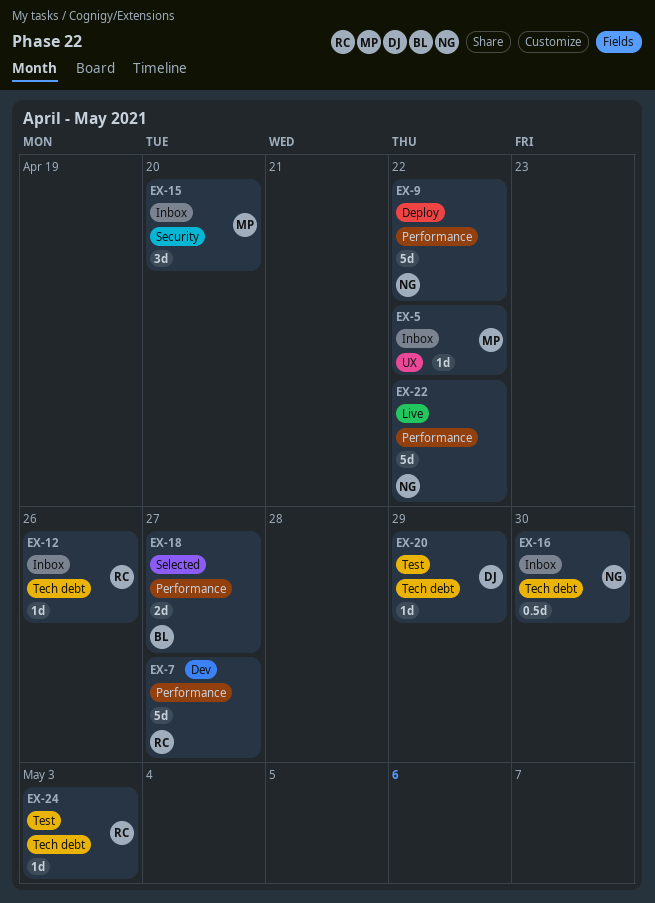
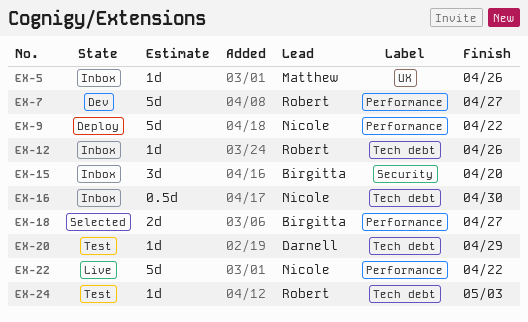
EX-5, due: Apr 22 -> Apr 26
EX-15, owner: Matthew -> Birgitta

